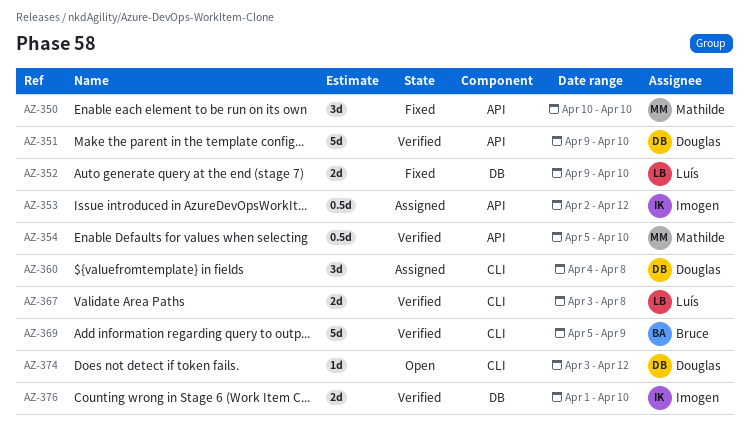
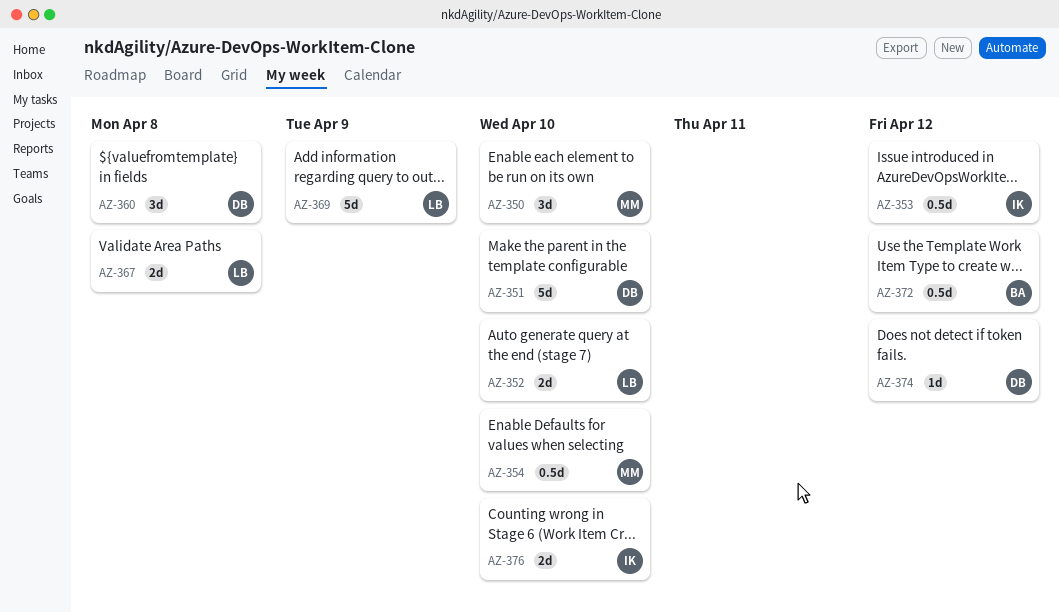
AZ-369, owner: Bruce -> Luís
AZ-372: none -> present

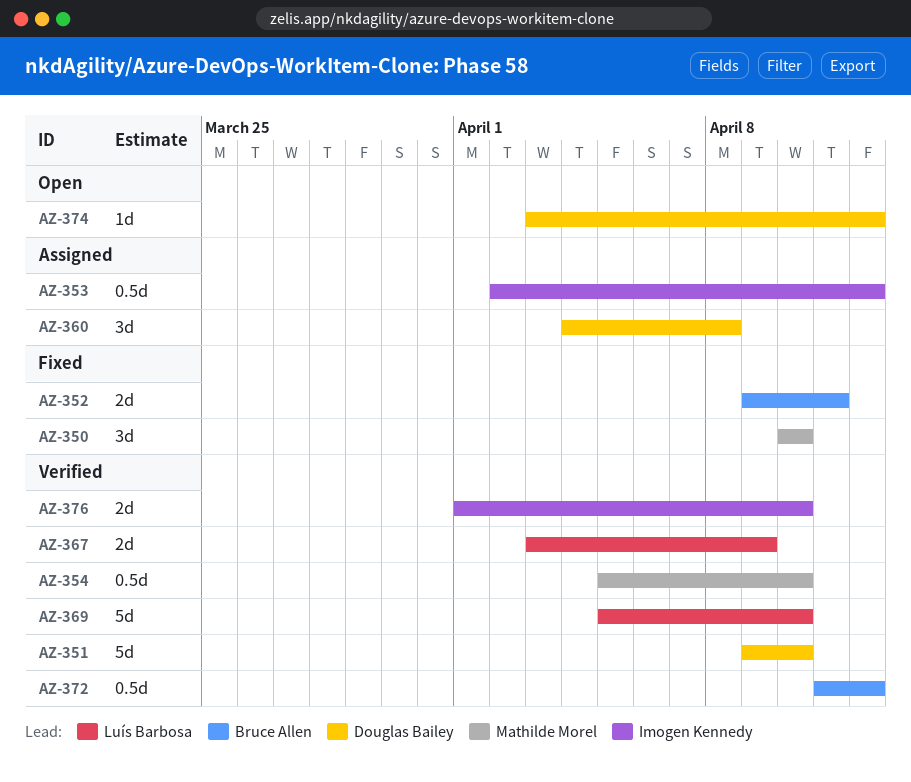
AZ-352, owner: Luís Barbosa -> Bruce Allen
AZ-352, due: Apr 10 -> Apr 11
AZ-367, due: Apr 8 -> Apr 9
AZ-369, due: Apr 9 -> Apr 10

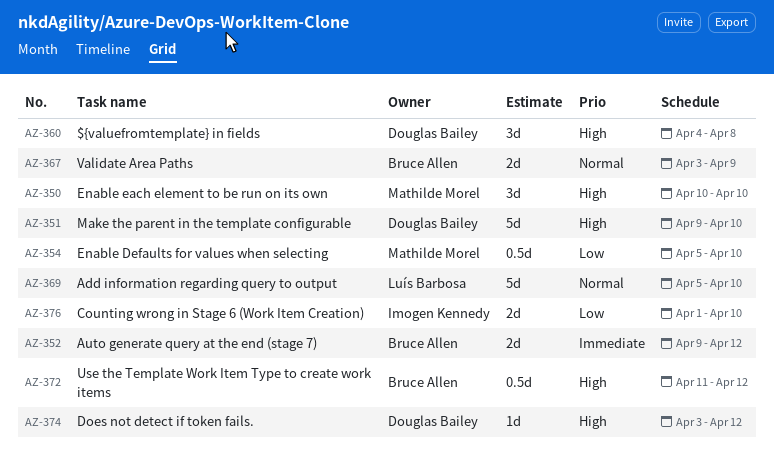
AZ-352, due: Apr 11 -> Apr 12
AZ-353: present -> none
AZ-367, owner: Luís Barbosa -> Bruce Allen

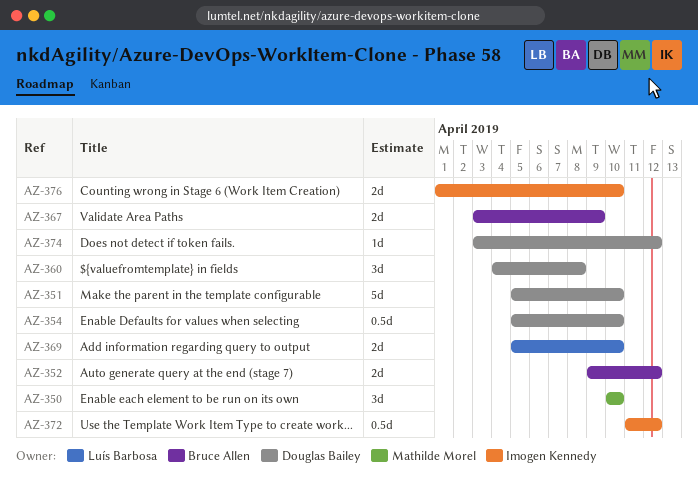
AZ-351, start: Apr 9 -> Apr 5
AZ-354, owner: Mathilde Morel -> Douglas Bailey
AZ-369, estimate: 5d -> 2d
AZ-372, owner: Bruce Allen -> Imogen Kennedy

